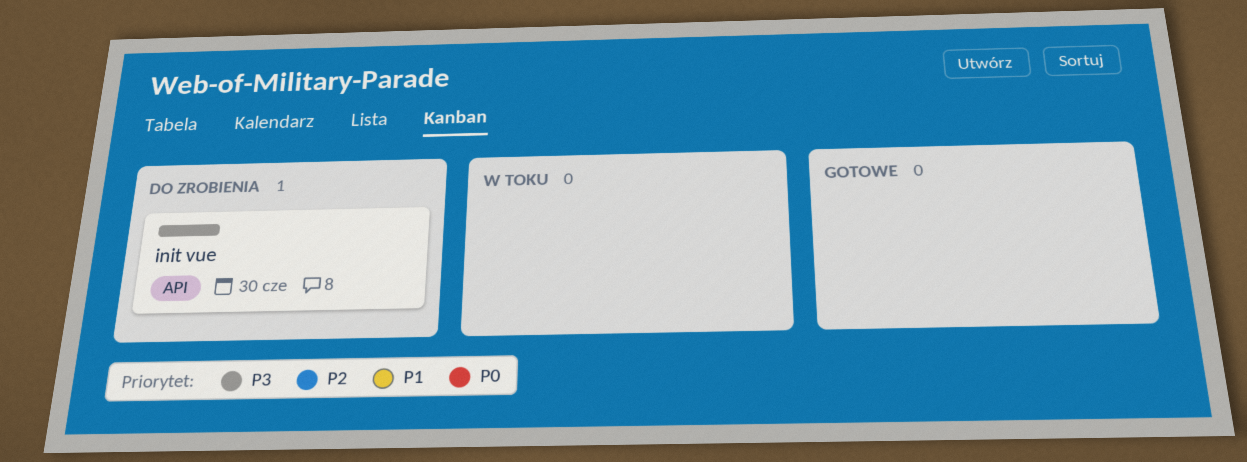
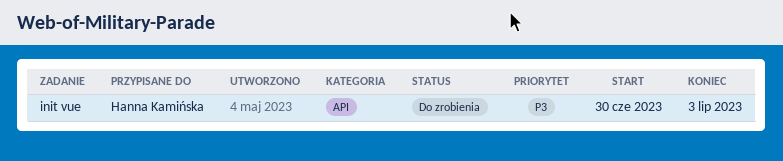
init vue, due: Jun 30 -> Jul 3

